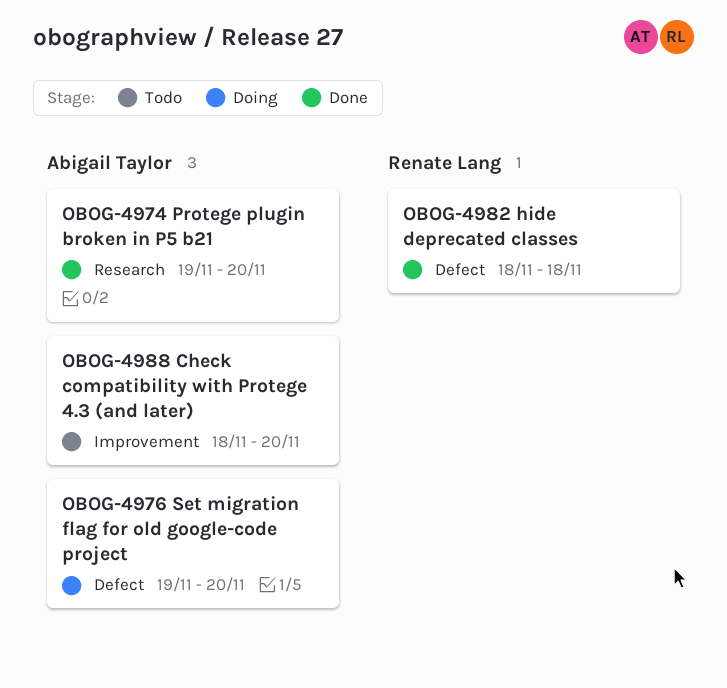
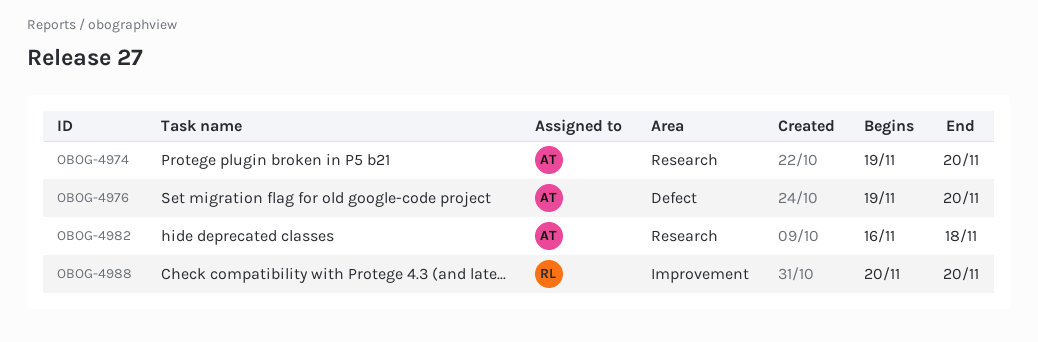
OBOG-4982, owner: Renate Lang -> Abigail Taylor
OBOG-4982, label: Defect -> Research
OBOG-4982, start: Nov 18 -> Nov 16
OBOG-4988, owner: Abigail Taylor -> Renate Lang
OBOG-4988, start: Nov 18 -> Nov 20

